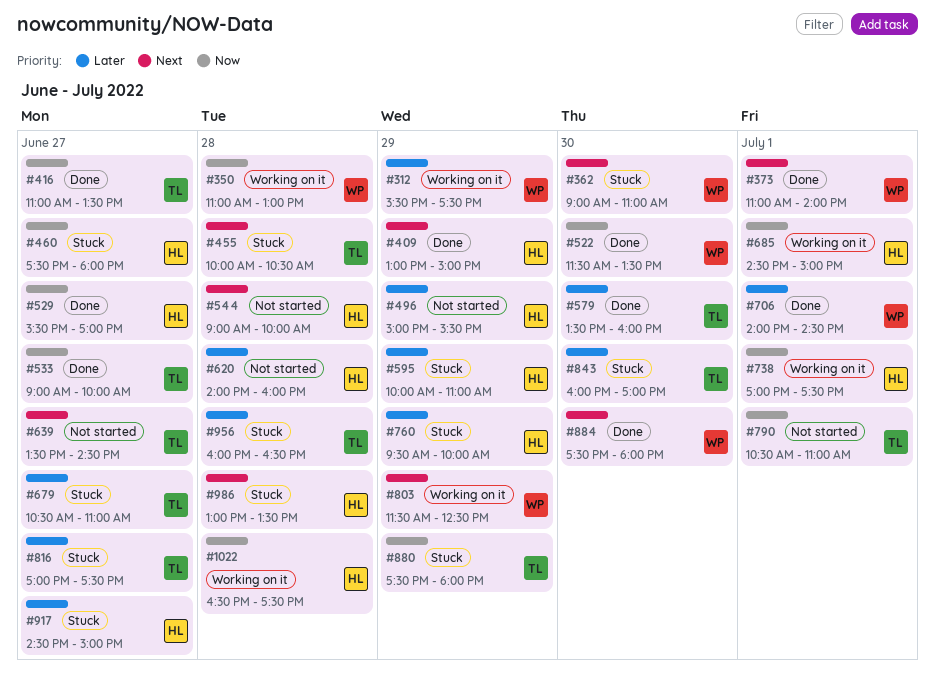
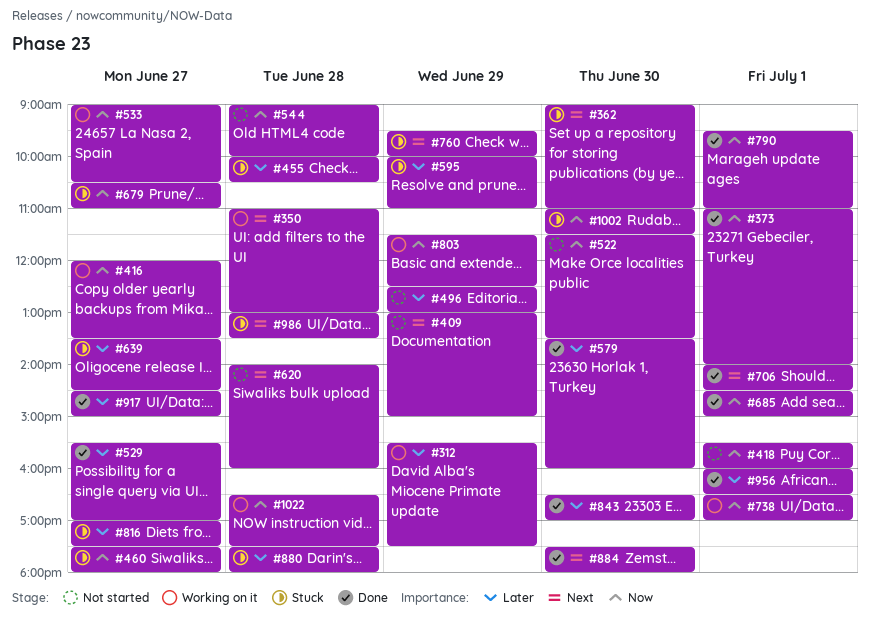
#350, priority: Now -> Next
#373, priority: Next -> Now
#409, status: Done -> Not started
#416, status: Done -> Working on it
#416, begins: 11:00 -> 12:00
#418: none -> present
#455, priority: Next -> Later
#496, begins: 15:00 -> 12:30
#496, ends: 15:30 -> 13:00
#522, status: Done -> Not started
#529, priority: Now -> Later
#533, status: Done -> Working on it
#533, ends: 10:00 -> 10:30
#544, priority: Next -> Now
#620, priority: Later -> Next
#639, status: Not started -> Stuck
#639, priority: Next -> Later
#679, priority: Later -> Now
#685, status: Working on it -> Done
#706, priority: Later -> Next
#738, begins: 17:00 -> 16:30
#738, ends: 17:30 -> 17:00
#760, priority: Later -> Next
#790, status: Not started -> Done
#790, begins: 10:30 -> 09:30
#803, priority: Next -> Now
#843, status: Stuck -> Done
#843, begins: 16:00 -> 16:30
#880, priority: Now -> Later
#880, day: Jun 29 -> Jun 28
#917, status: Stuck -> Done
#956, status: Stuck -> Done
#956, day: Jun 28 -> Jul 1
#1002: none -> present

